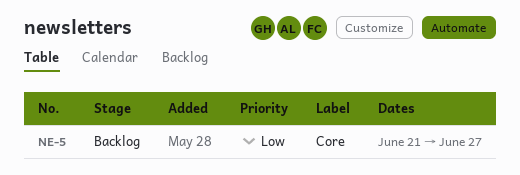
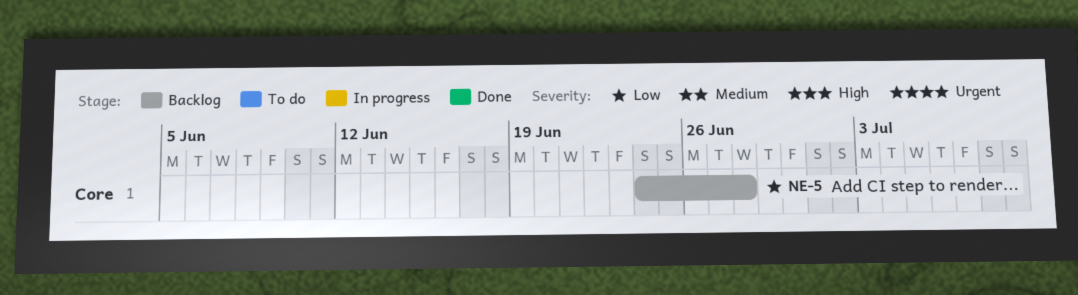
NE-5, start: Jun 21 -> Jun 24
NE-5, due: Jun 27 -> Jun 28

